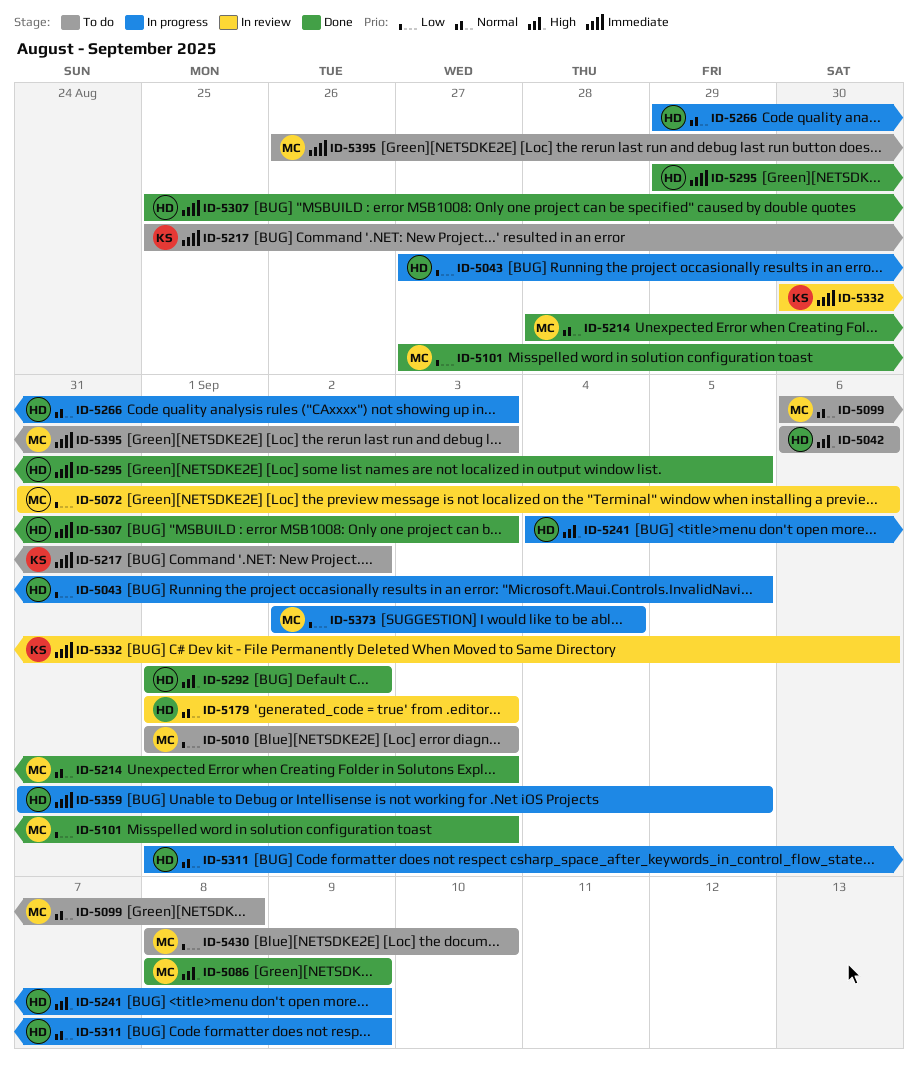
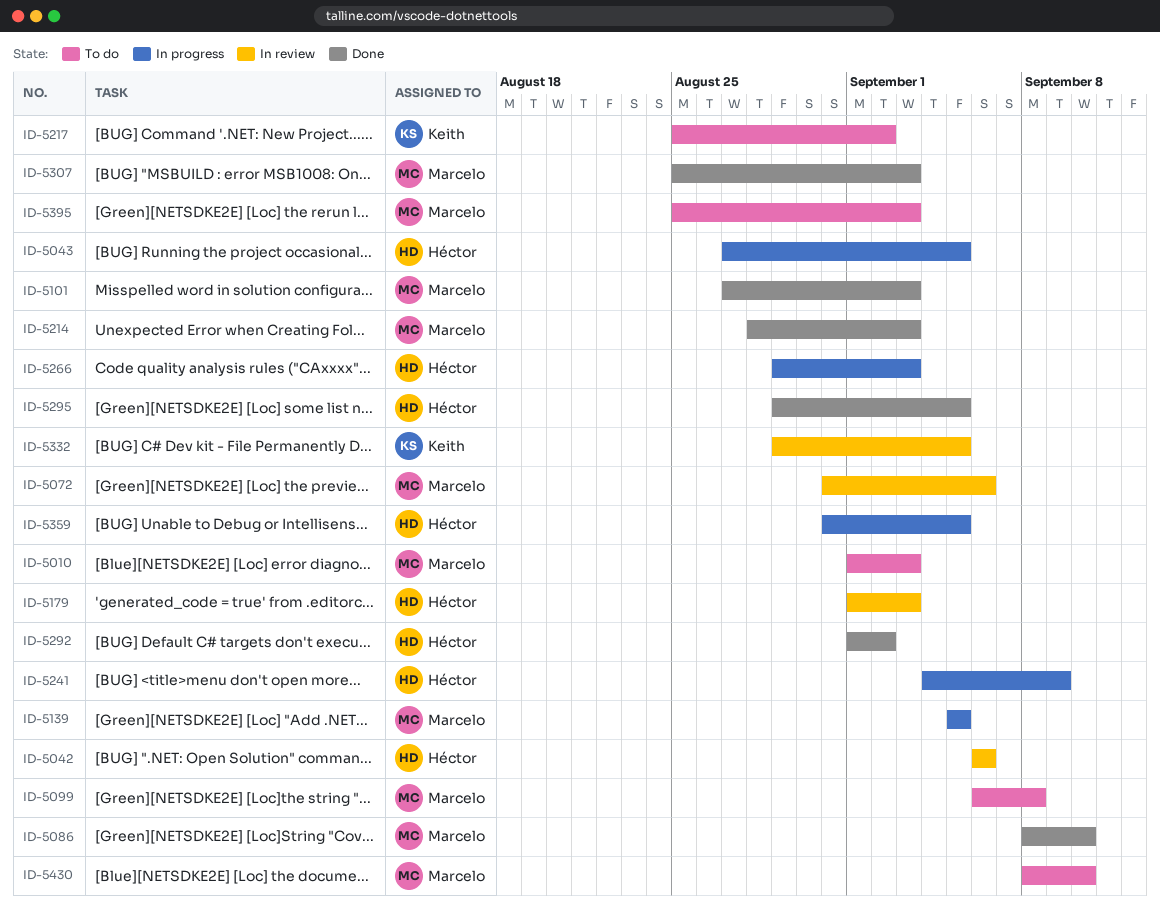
ID-5042, status: To do -> In review
ID-5086, due: Sep 9 -> Sep 10
ID-5139: none -> present
ID-5307, owner: Héctor -> Marcelo
ID-5311: present -> none
ID-5332, start: Aug 30 -> Aug 29
ID-5332, due: Sep 6 -> Sep 5
ID-5373: present -> none
ID-5395, start: Aug 26 -> Aug 25

